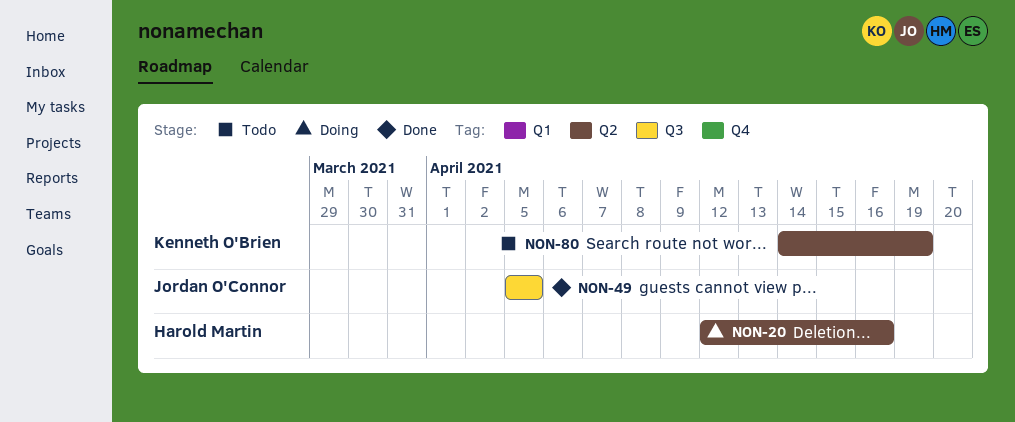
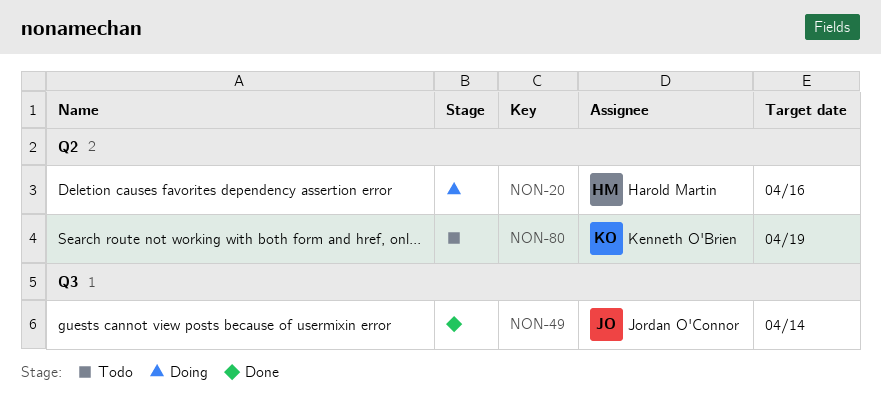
NON-49, due: Apr 5 -> Apr 14

